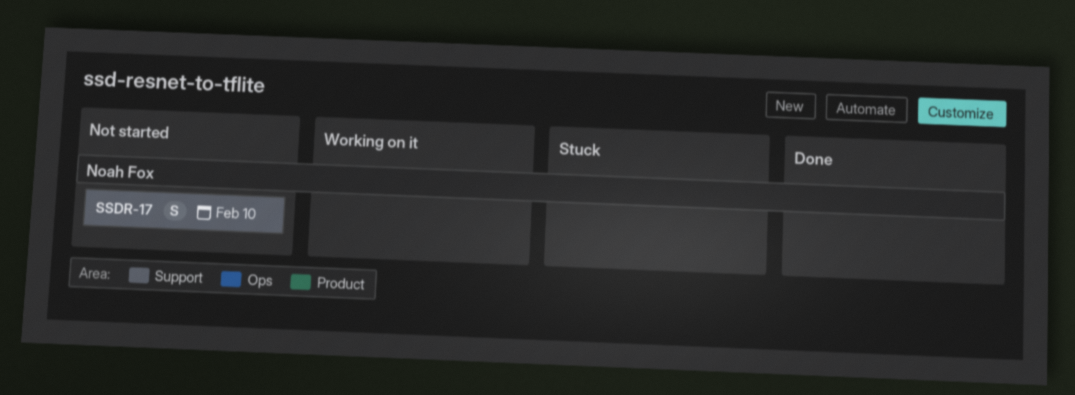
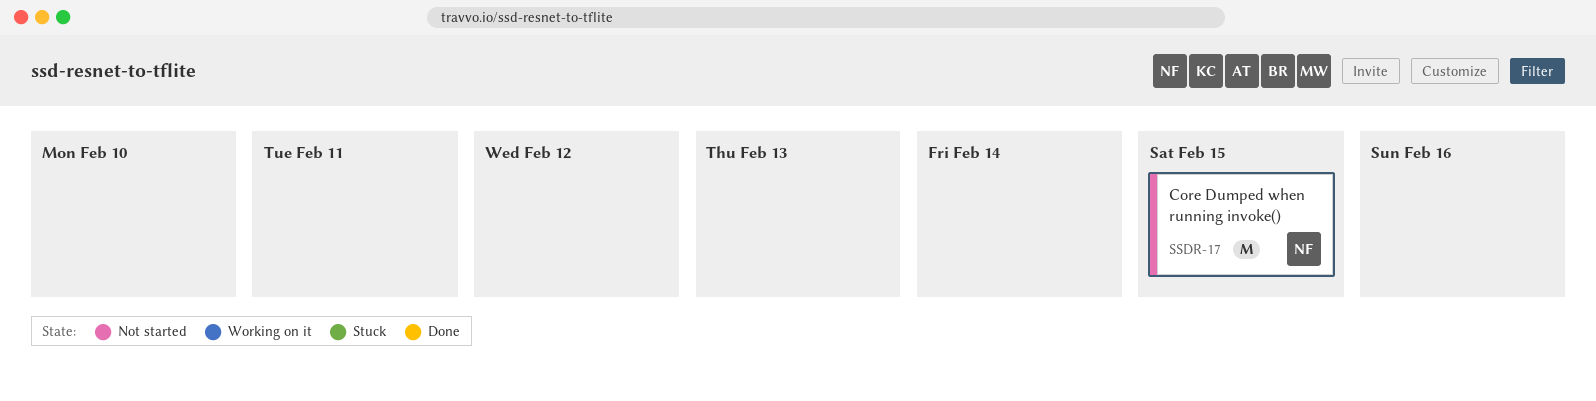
SSDR-17, estimate: S -> M
SSDR-17, due: Feb 10 -> Feb 15

